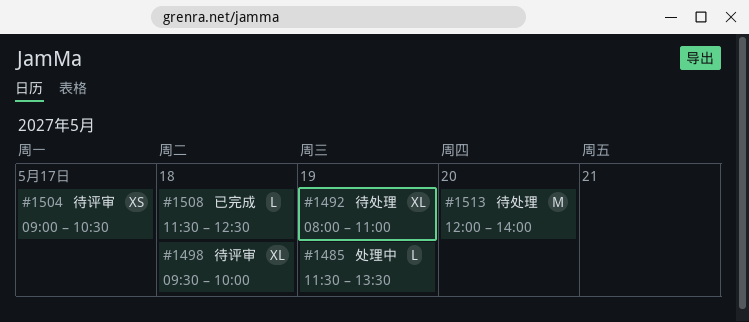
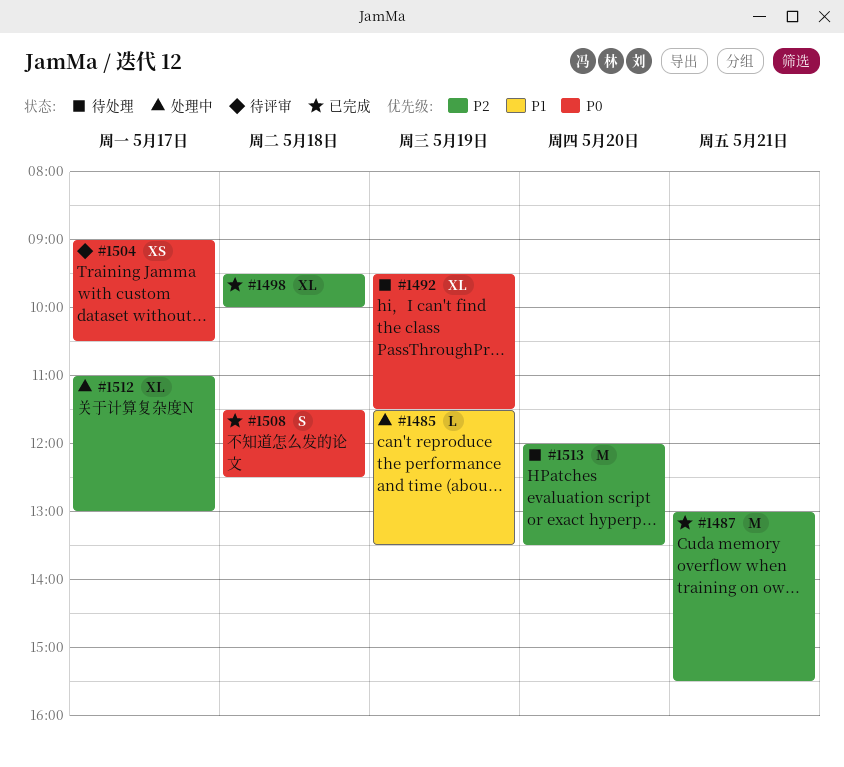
#1487: none -> present
#1492, begins: 08:00 -> 09:30
#1492, ends: 11:00 -> 11:30
#1498, status: 待评审 -> 已完成
#1508, estimate: L -> S
#1512: none -> present
#1513, ends: 14:00 -> 13:30

